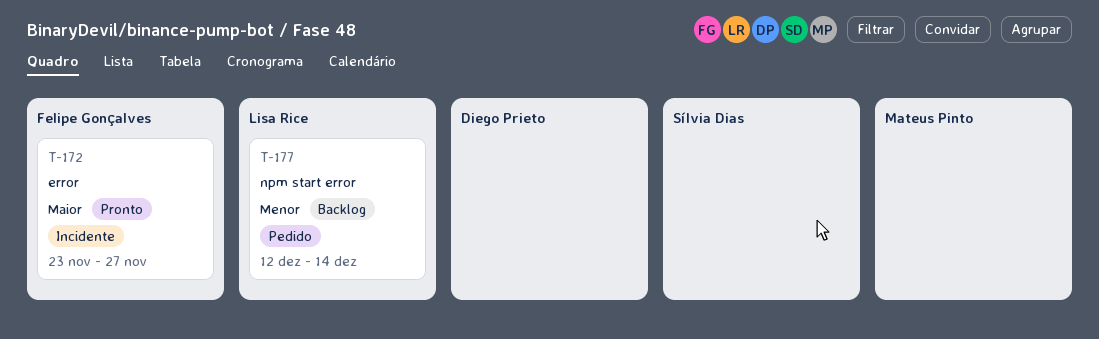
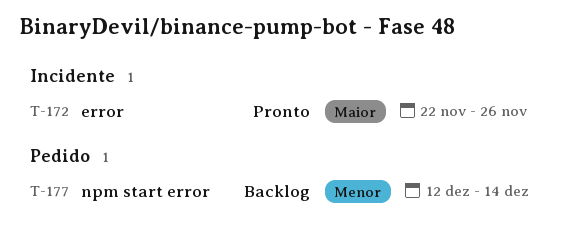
T-172, start: Nov 23 -> Nov 22
T-172, due: Nov 27 -> Nov 26

